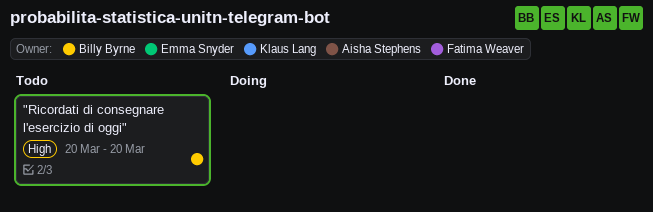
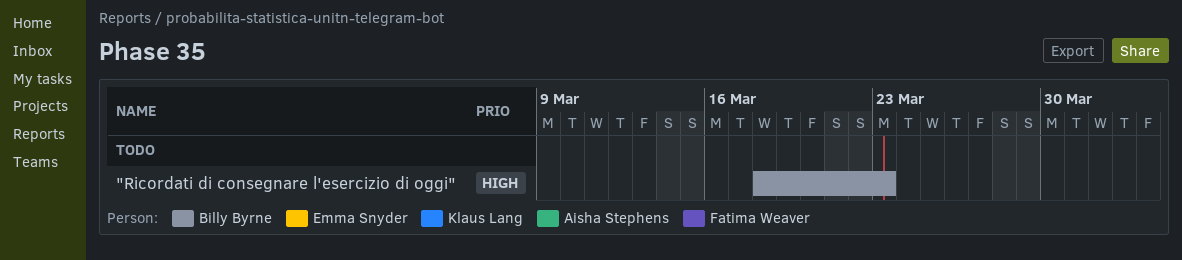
"Ricordati di consegnare l'esercizio di oggi", start: Mar 20 -> Mar 18
"Ricordati di consegnare l'esercizio di oggi", due: Mar 20 -> Mar 23

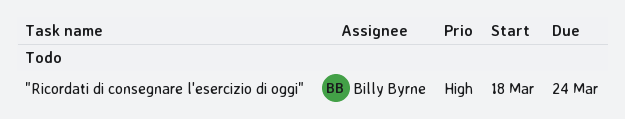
"Ricordati di consegnare l'esercizio di oggi", due: Mar 23 -> Mar 24

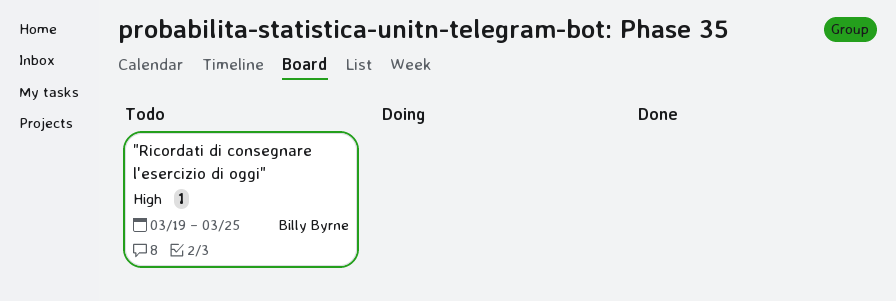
"Ricordati di consegnare l'esercizio di oggi", start: Mar 18 -> Mar 19
"Ricordati di consegnare l'esercizio di oggi", due: Mar 24 -> Mar 25

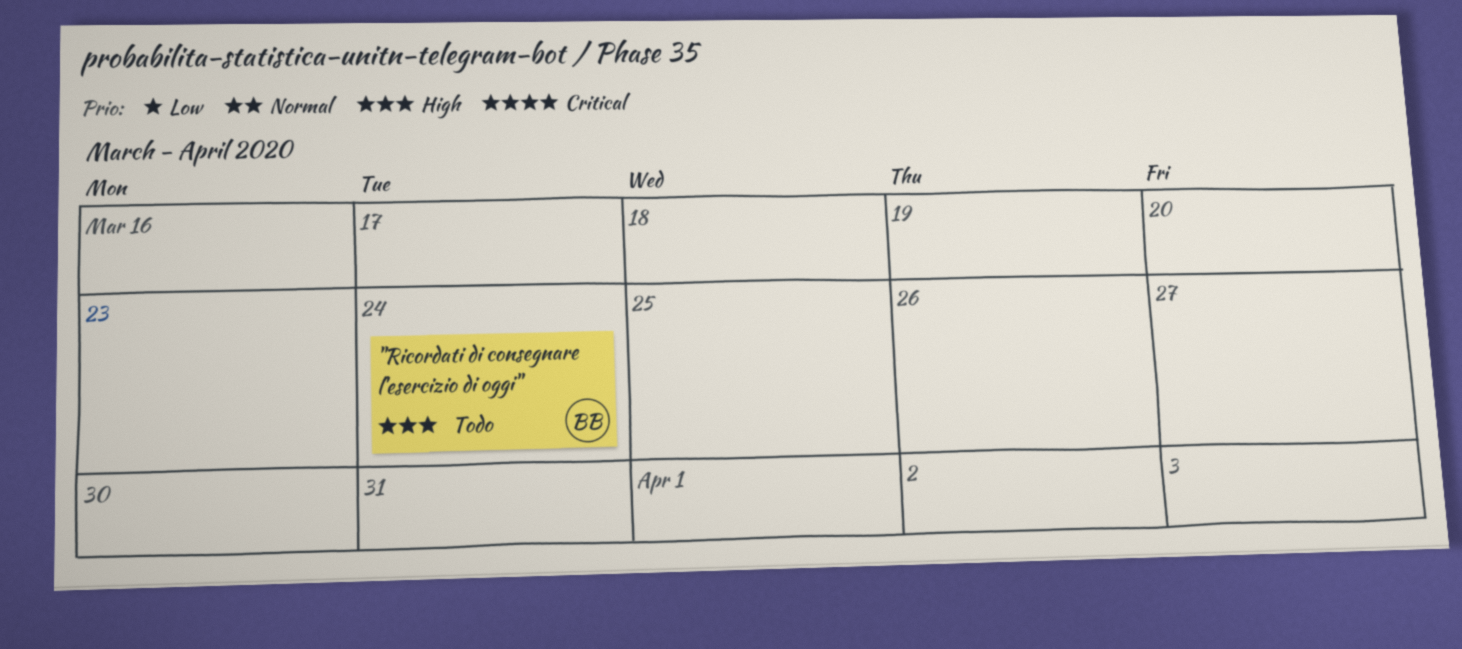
"Ricordati di consegnare l'esercizio di oggi", due: Mar 25 -> Mar 24

